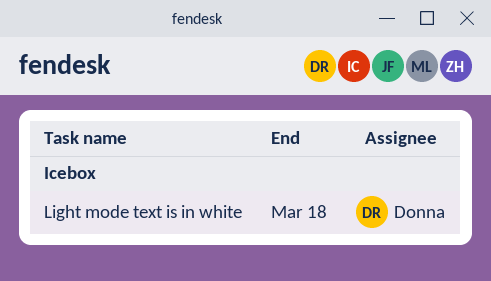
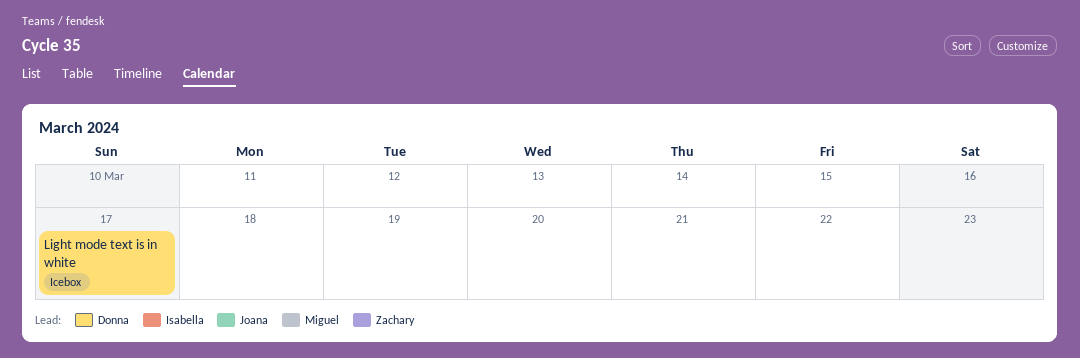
Light mode text is in white, due: Mar 18 -> Mar 17

